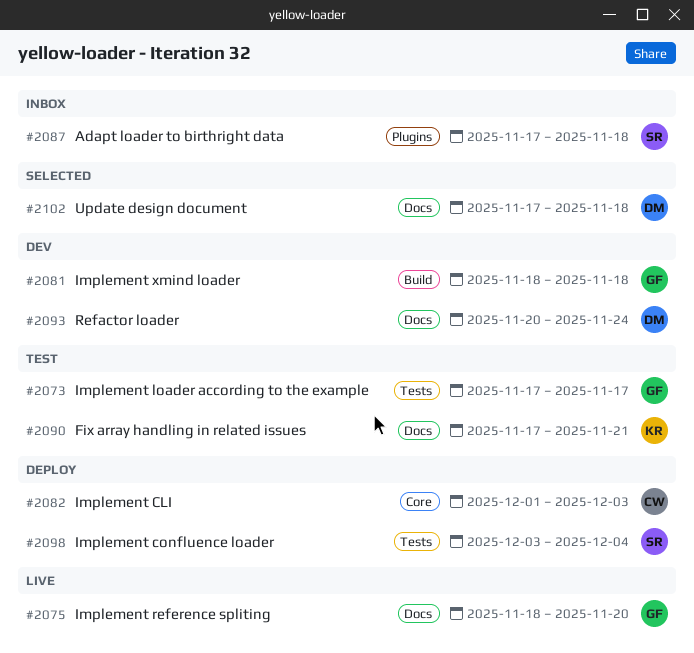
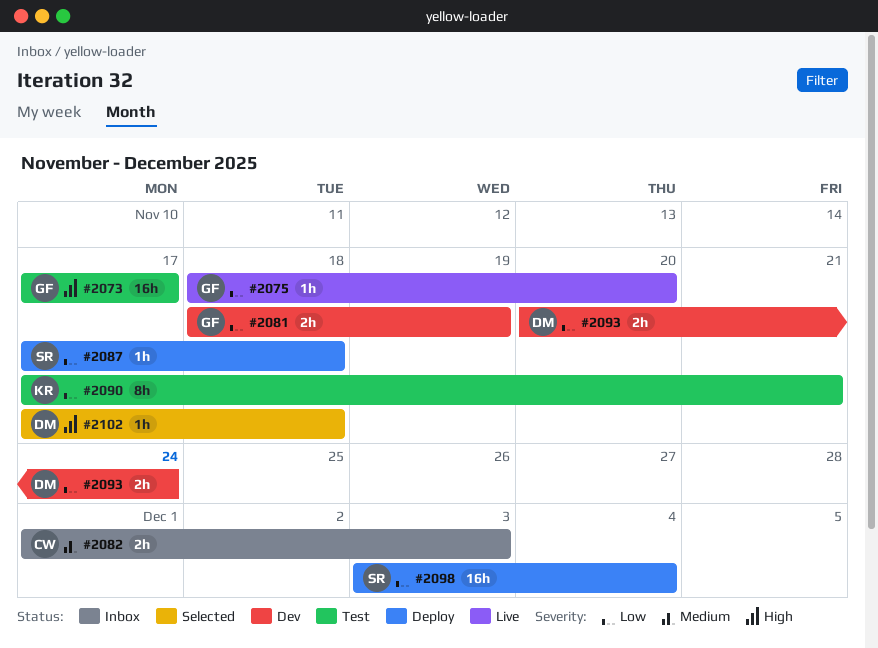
#2081, due: Nov 18 -> Nov 19
#2082, status: Deploy -> Inbox
#2087, status: Inbox -> Deploy

